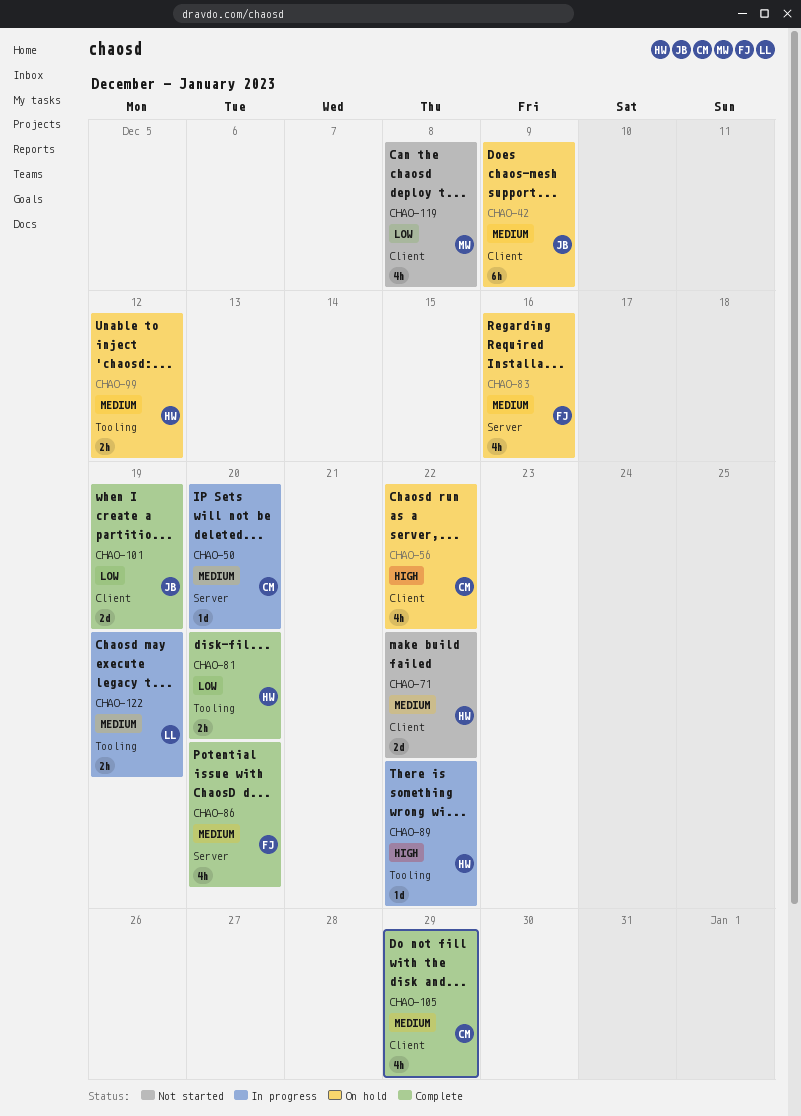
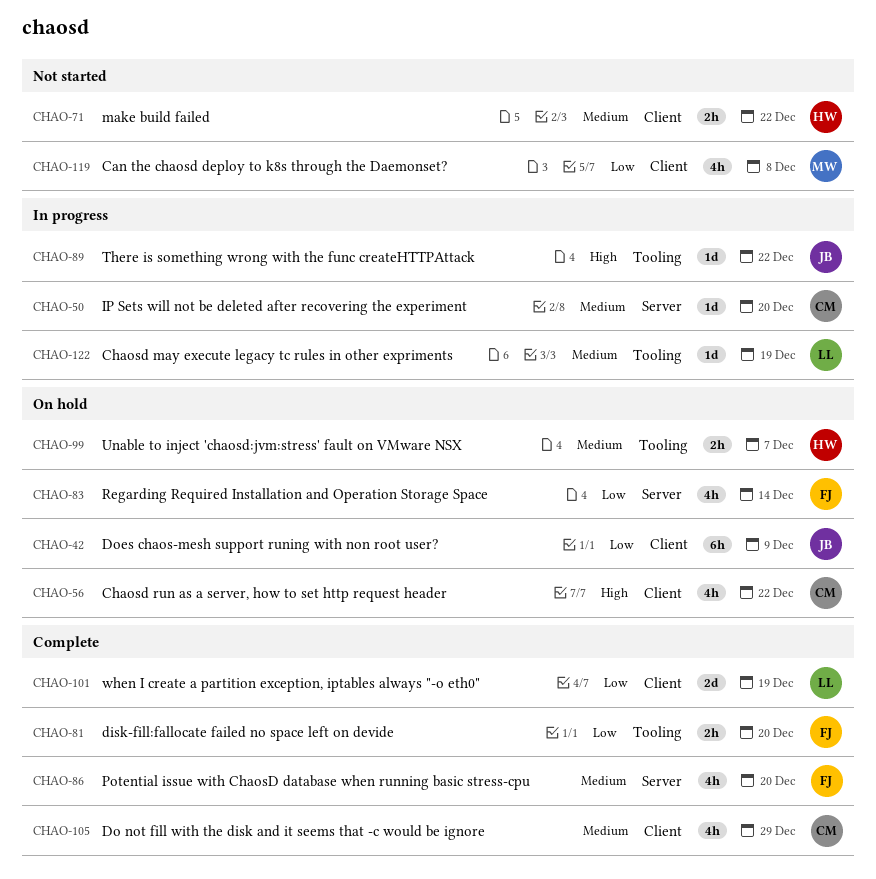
CHAO-42, priority: Medium -> Low
CHAO-71, estimate: 2d -> 2h
CHAO-81, owner: HW -> FJ
CHAO-83, priority: Medium -> Low
CHAO-83, due: Dec 16 -> Dec 14
CHAO-89, owner: HW -> JB
CHAO-99, due: Dec 12 -> Dec 7
CHAO-101, owner: JB -> LL
CHAO-122, estimate: 2h -> 1d

